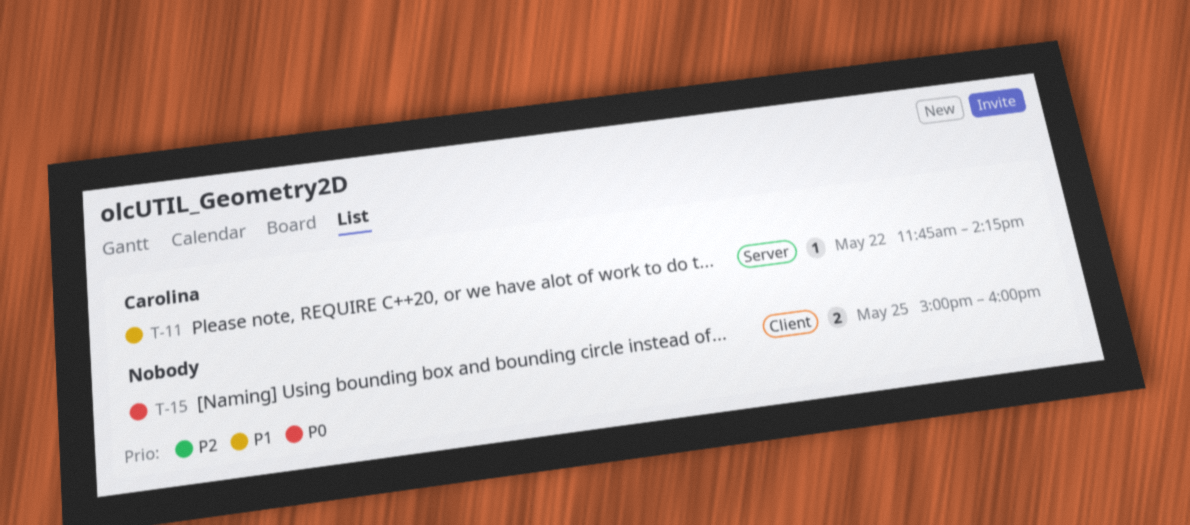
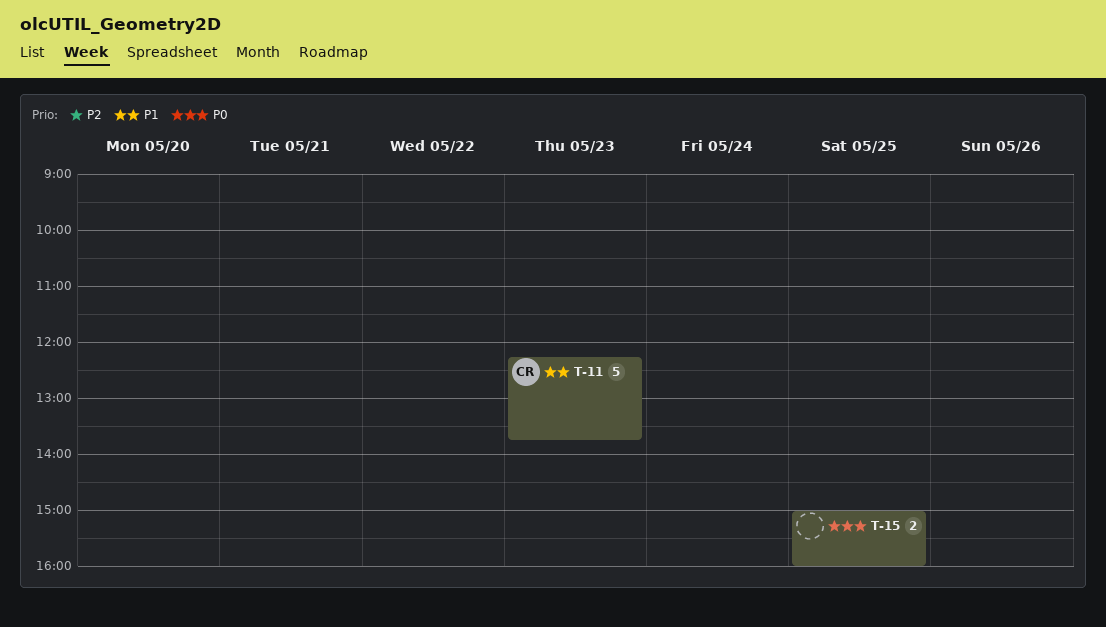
T-11, estimate: 1 -> 5
T-11, day: May 22 -> May 23
T-11, begins: 11:45 -> 12:15
T-11, ends: 14:15 -> 13:45

